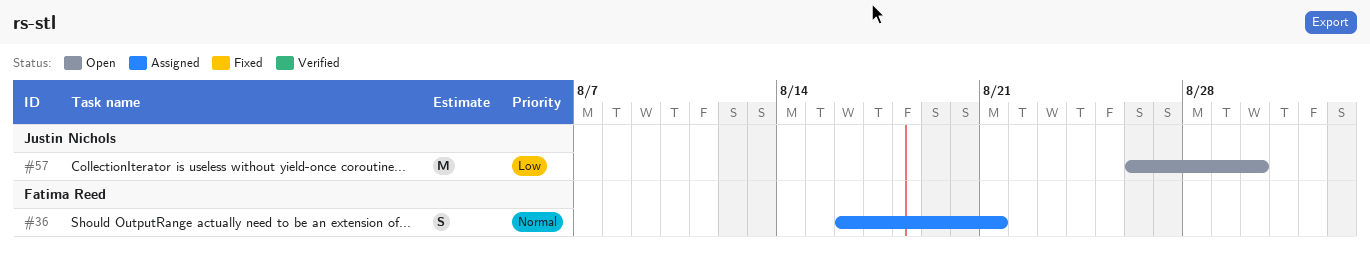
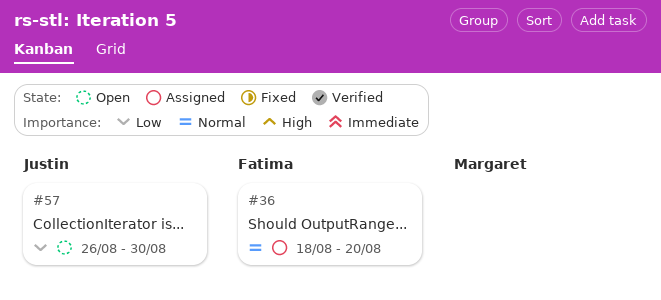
#36, start: Aug 16 -> Aug 18
#36, due: Aug 21 -> Aug 20

